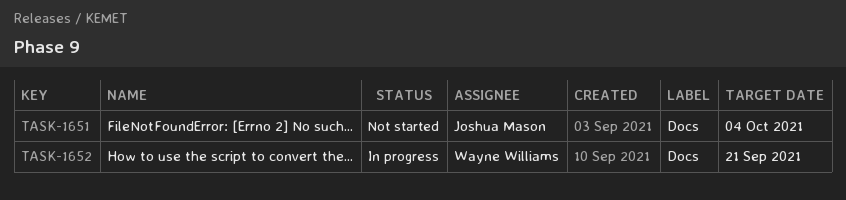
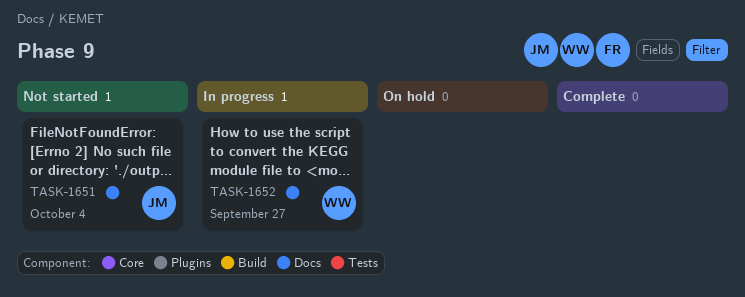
TASK-1652, due: Sep 21 -> Sep 27

